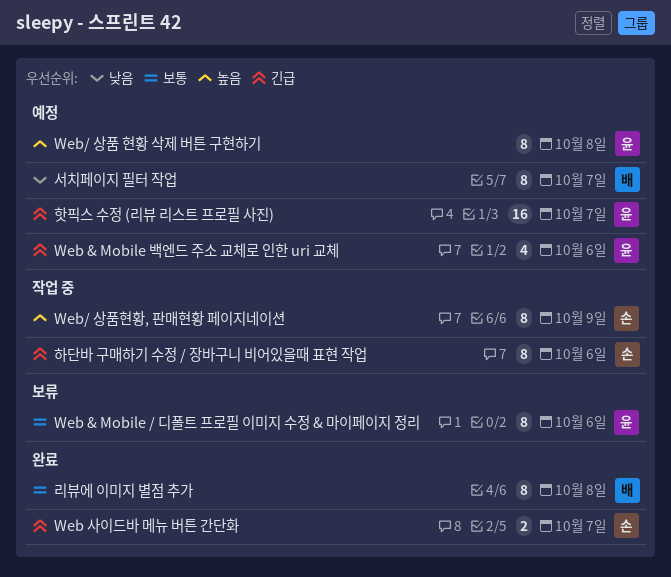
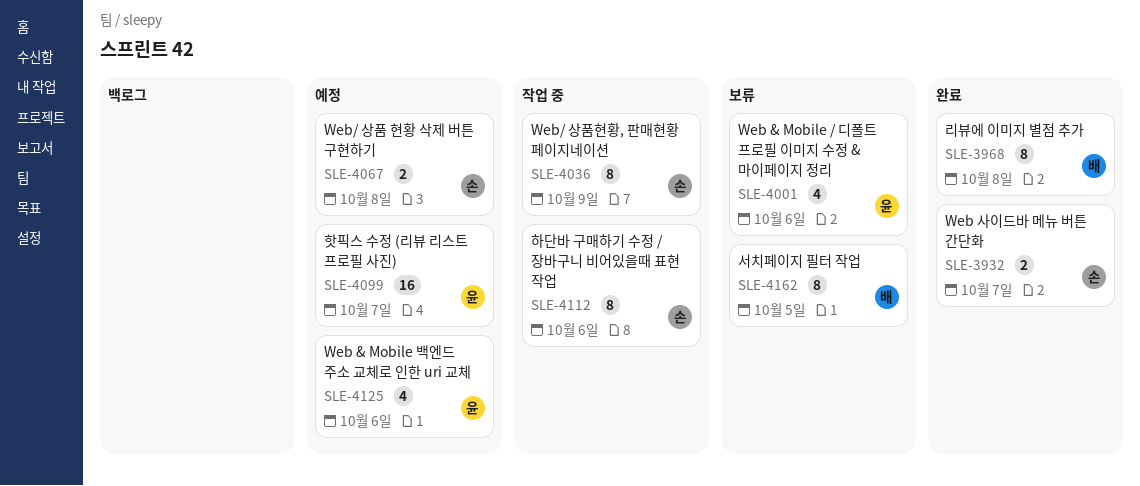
Web & Mobile / 디폴트 프로필 이미지 수정 & 마이페이지 정리, estimate: 8 -> 4
Web/ 상품 현황 삭제 버튼 구현하기, owner: 윤 -> 손
Web/ 상품 현황 삭제 버튼 구현하기, estimate: 8 -> 2
서치페이지 필터 작업, status: 예정 -> 보류
서치페이지 필터 작업, due: Oct 7 -> Oct 5

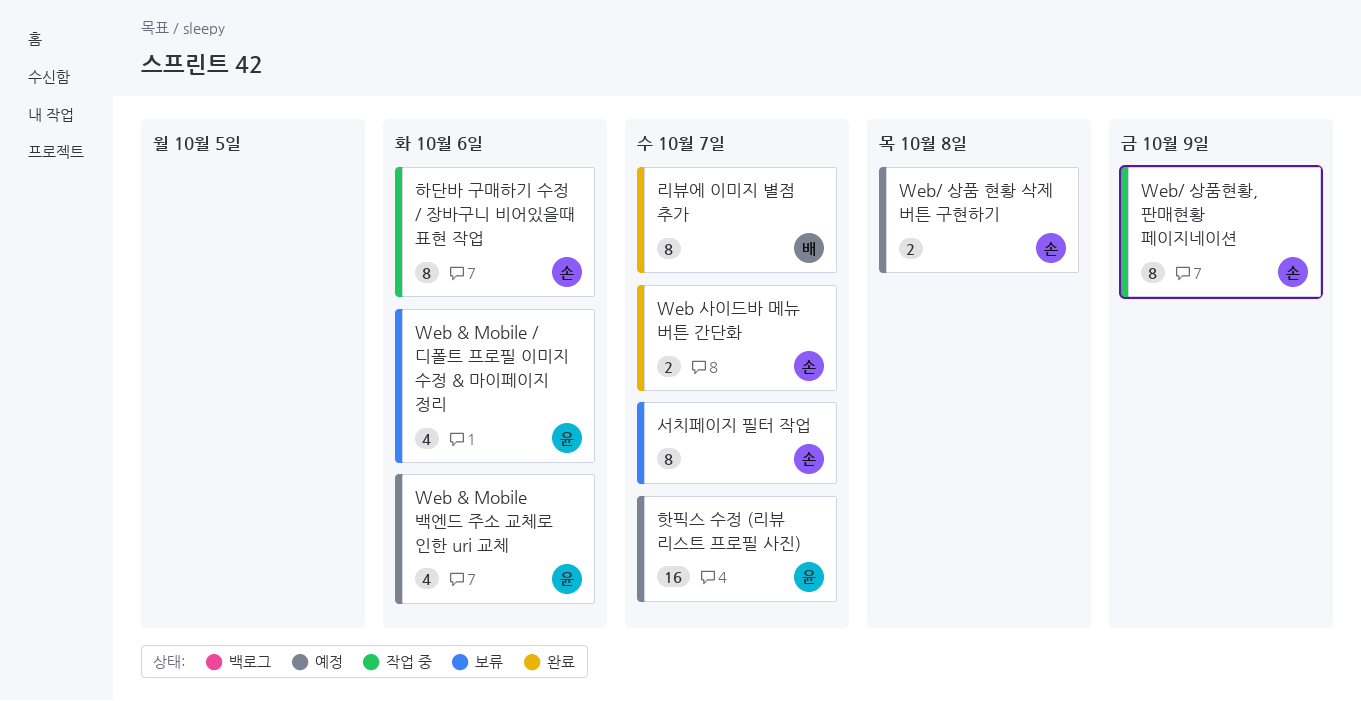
리뷰에 이미지 별점 추가, due: Oct 8 -> Oct 7
서치페이지 필터 작업, owner: 배 -> 손
서치페이지 필터 작업, due: Oct 5 -> Oct 7

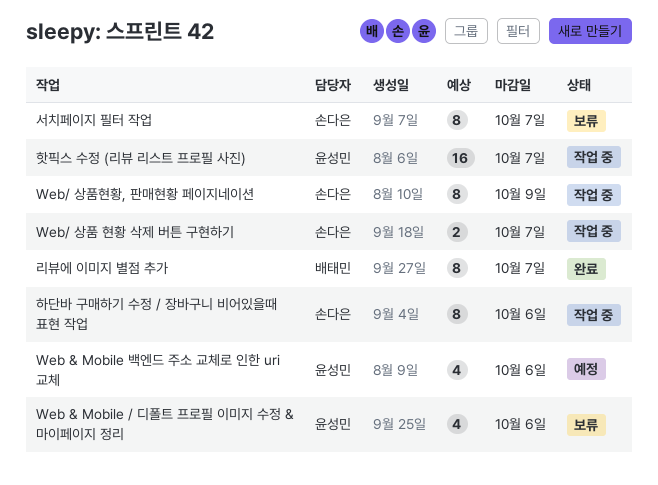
Web 사이드바 메뉴 버튼 간단화: present -> none
Web/ 상품 현황 삭제 버튼 구현하기, status: 예정 -> 작업 중
Web/ 상품 현황 삭제 버튼 구현하기, due: Oct 8 -> Oct 7
핫픽스 수정 (리뷰 리스트 프로필 사진), status: 예정 -> 작업 중

